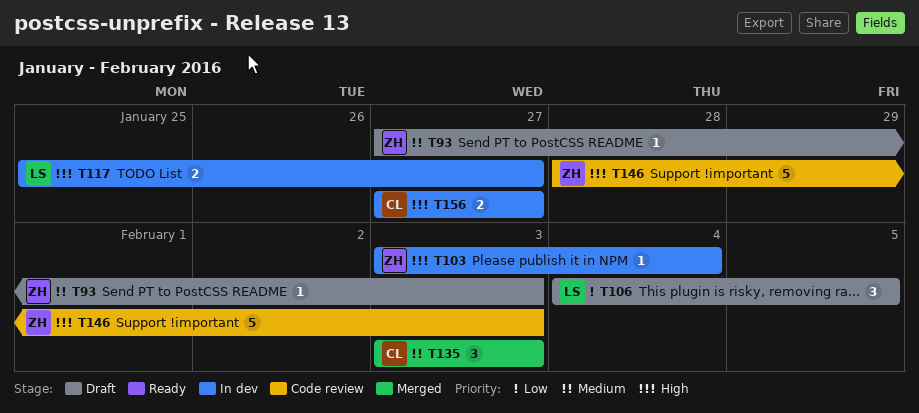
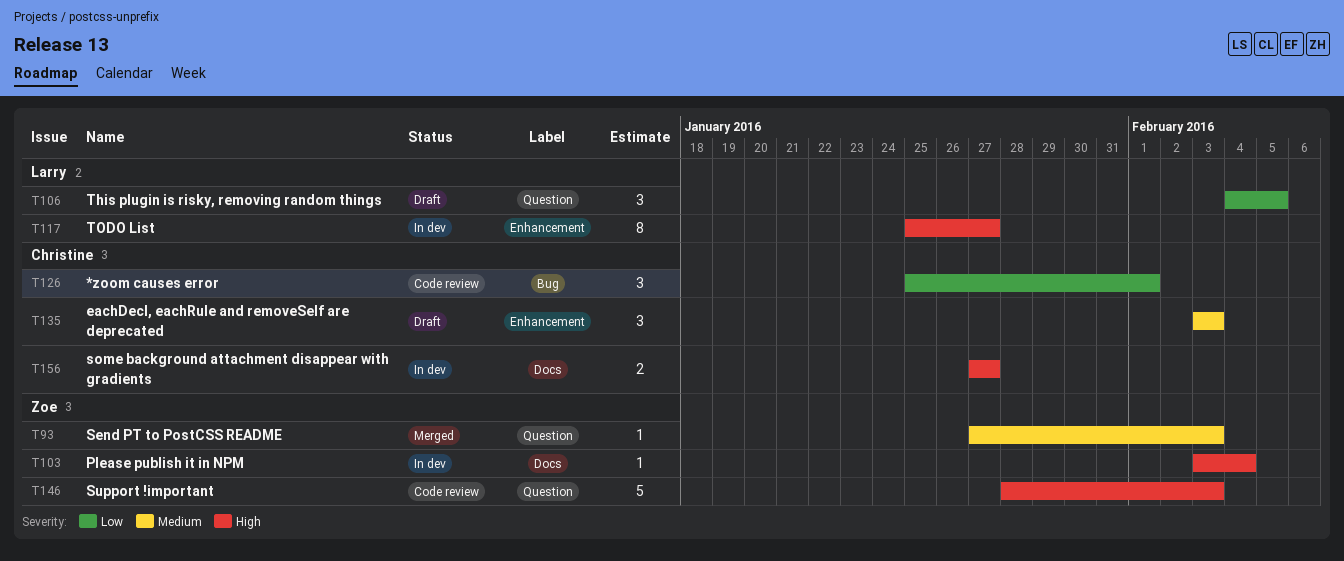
T93, status: Draft -> Merged
T117, estimate: 2 -> 8
T126: none -> present
T135, status: Merged -> Draft

